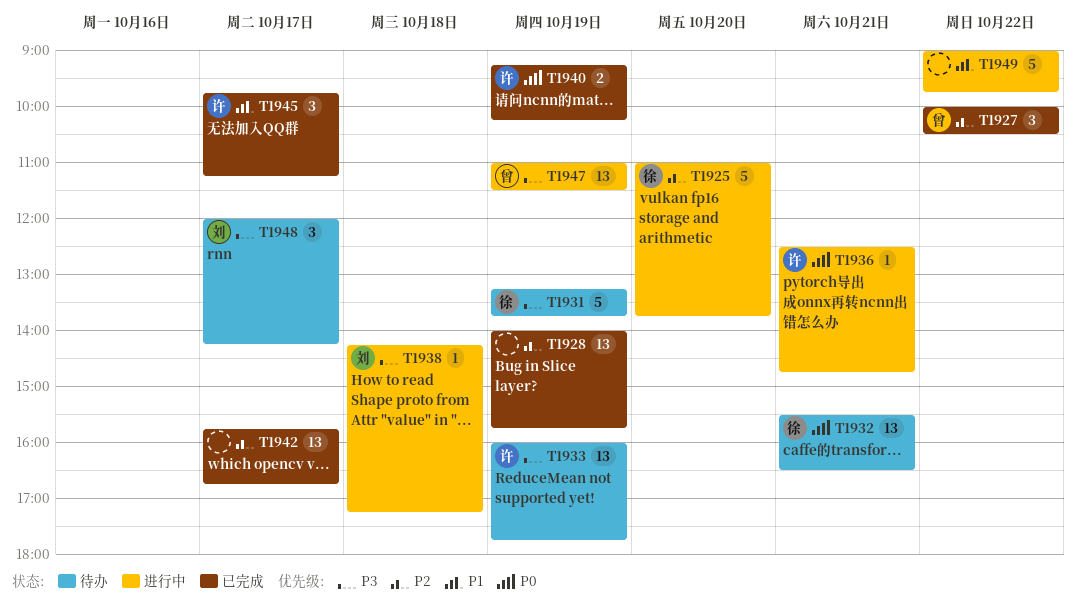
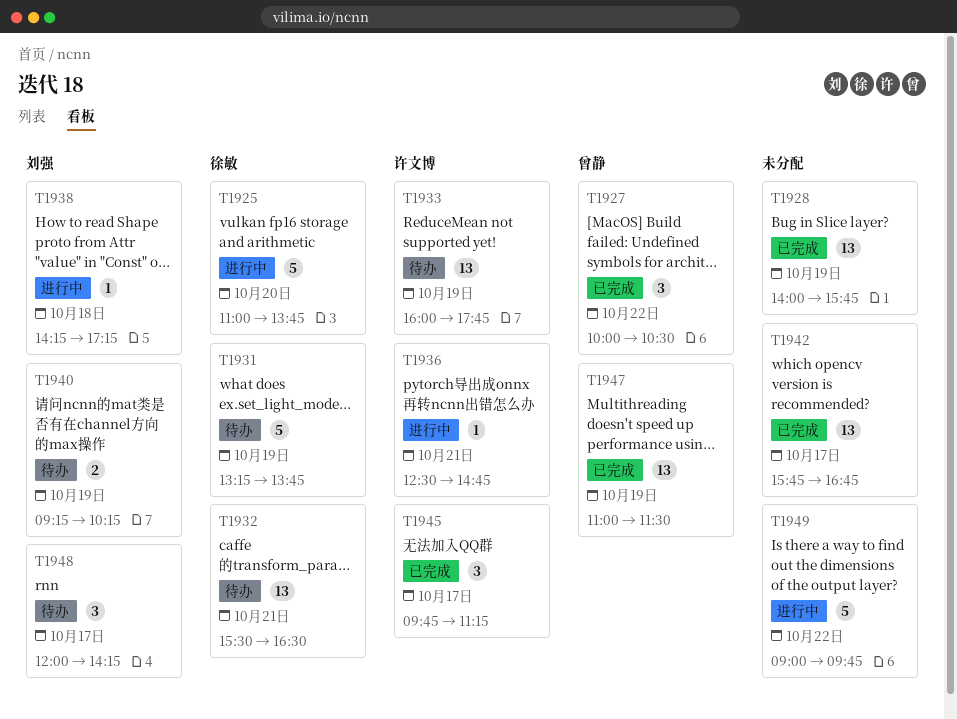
T1940, status: 已完成 -> 待办
T1940, owner: 许文博 -> 刘强
T1947, status: 进行中 -> 已完成

